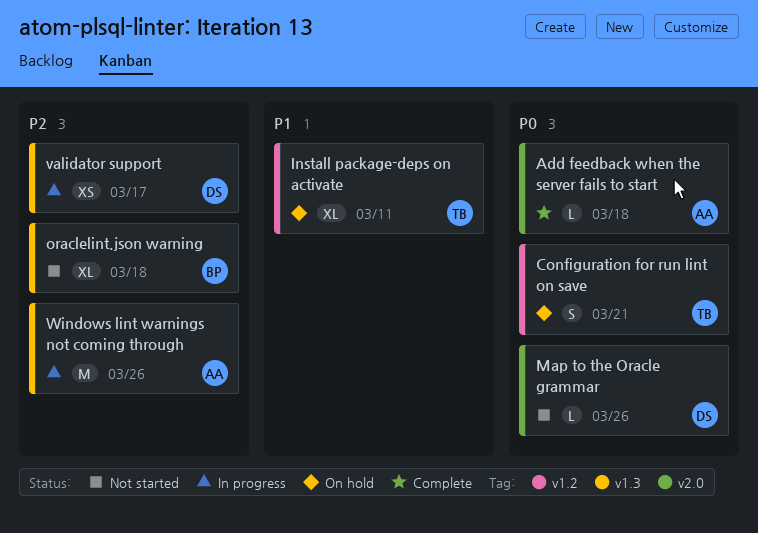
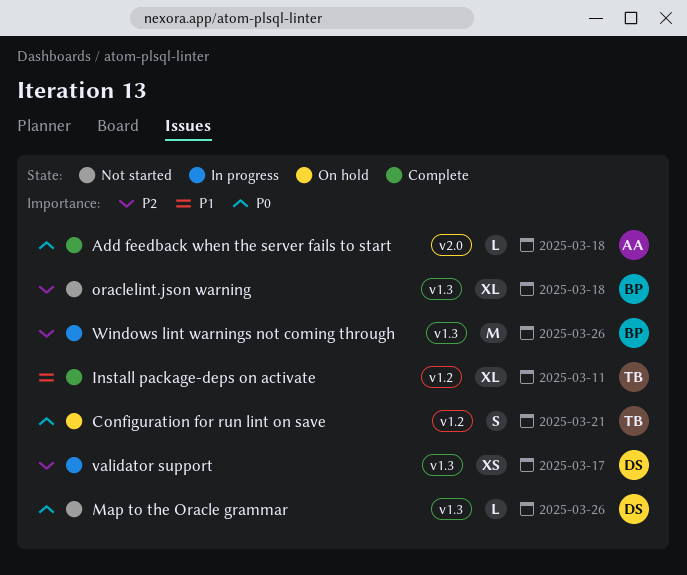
Install package-deps on activate, status: On hold -> Complete
Map to the Oracle grammar, label: v2.0 -> v1.3
Windows lint warnings not coming through, owner: AA -> BP

